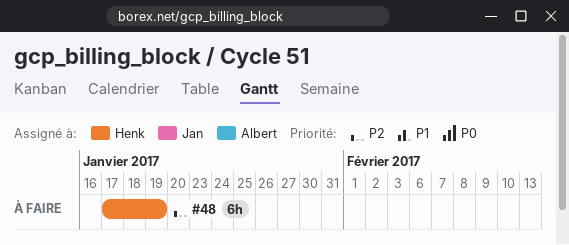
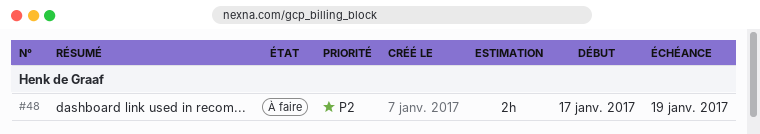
#48, estimate: 6h -> 2h

